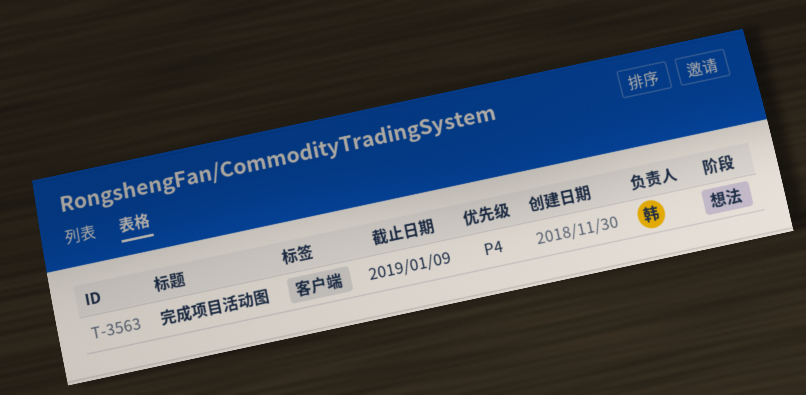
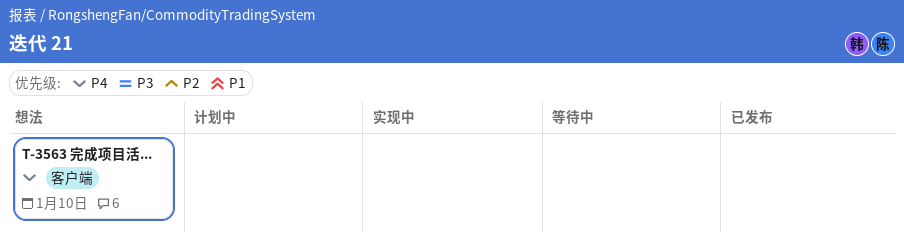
T-3563, due: Jan 9 -> Jan 10

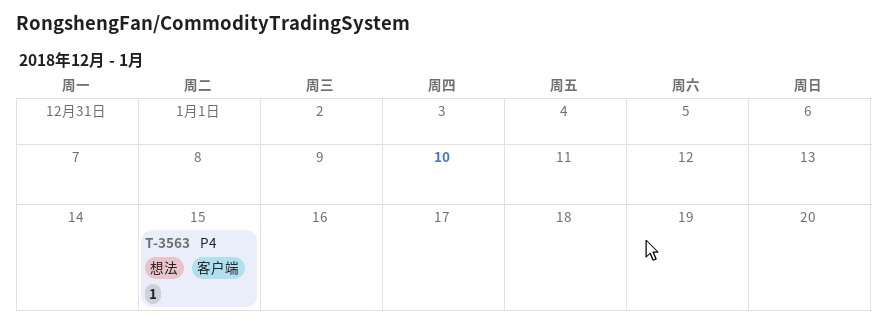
T-3563, due: Jan 10 -> Jan 15

